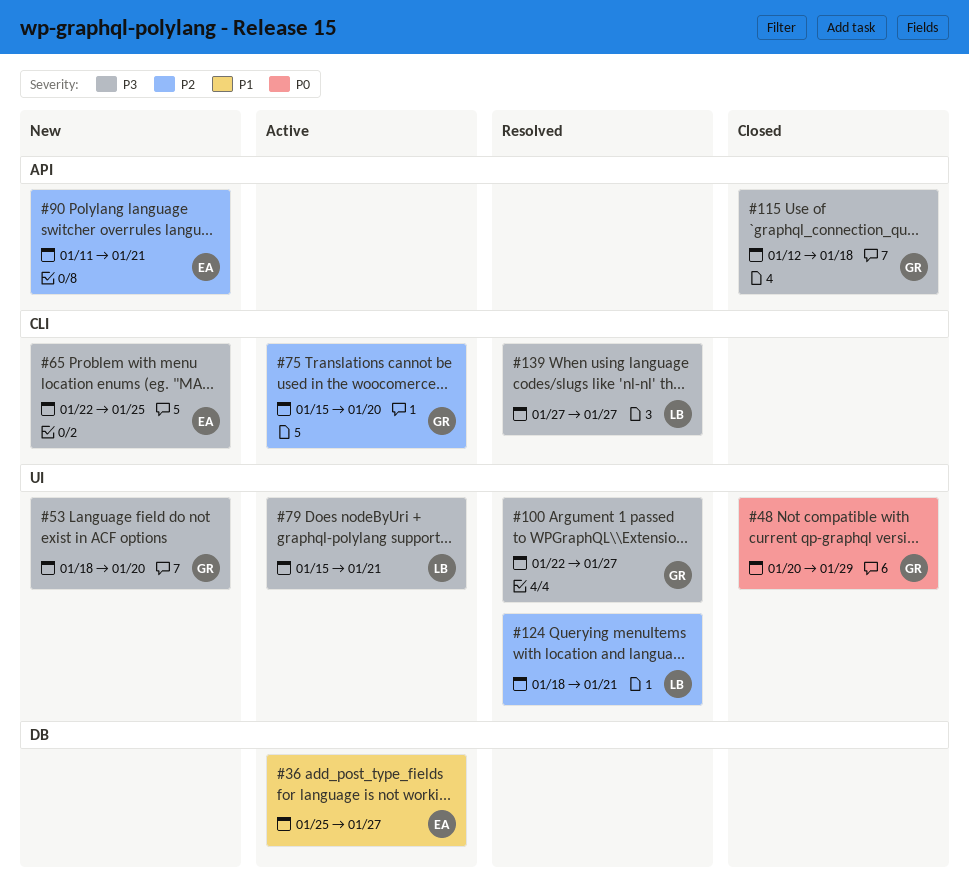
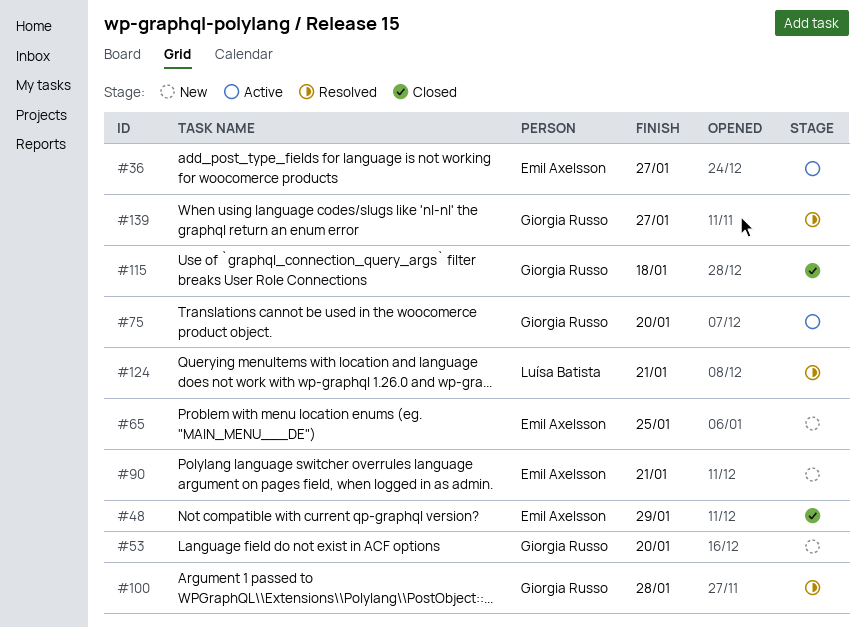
#48, owner: Giorgia Russo -> Emil Axelsson
#79: present -> none
#100, due: Jan 27 -> Jan 28
#139, owner: Luísa Batista -> Giorgia Russo

